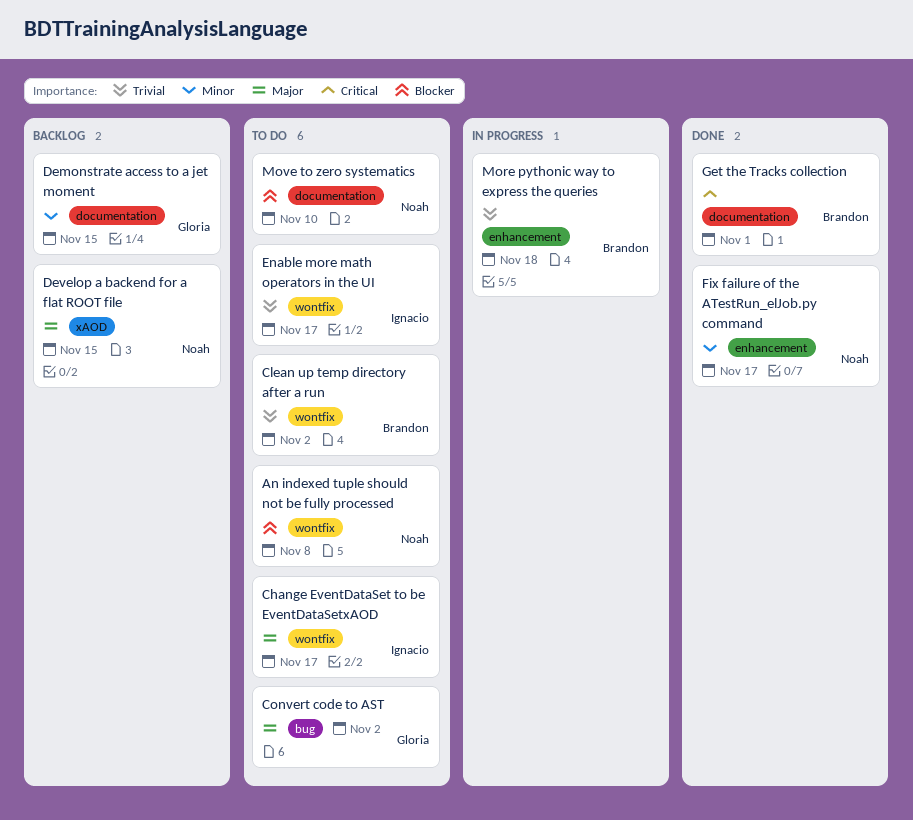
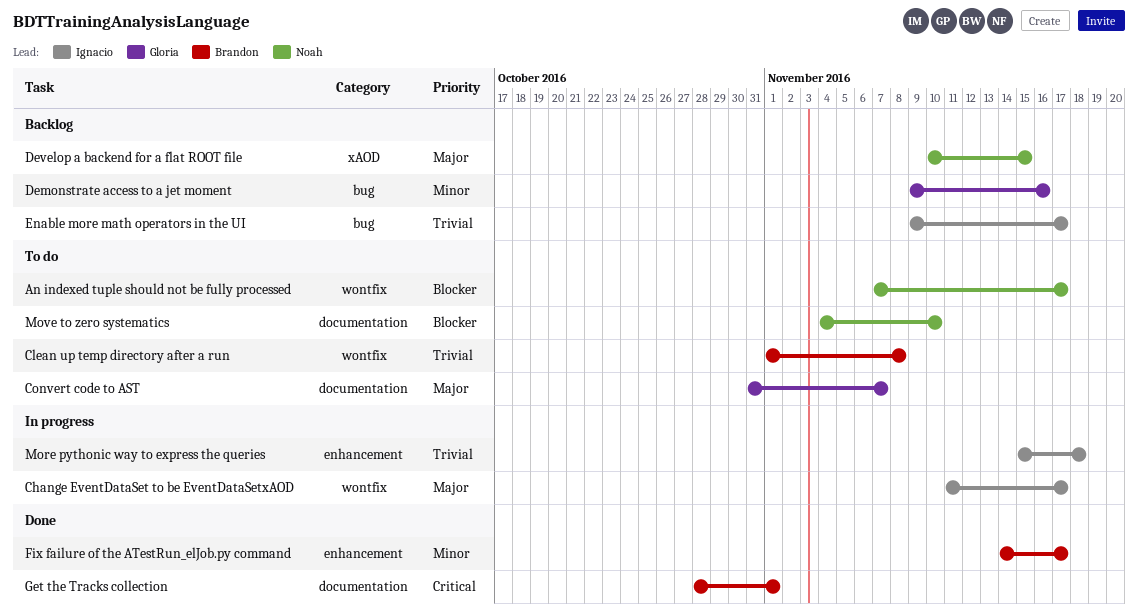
An indexed tuple should not be fully processed, due: Nov 8 -> Nov 17
Change EventDataSet to be EventDataSetxAOD, status: To do -> In progress
Clean up temp directory after a run, due: Nov 2 -> Nov 8
Convert code to AST, label: bug -> documentation
Convert code to AST, due: Nov 2 -> Nov 7
Demonstrate access to a jet moment, label: documentation -> bug
Demonstrate access to a jet moment, due: Nov 15 -> Nov 16
Enable more math operators in the UI, status: To do -> Backlog
Enable more math operators in the UI, label: wontfix -> bug
Fix failure of the ATestRun_elJob.py command, owner: Noah -> Brandon
More pythonic way to express the queries, owner: Brandon -> Ignacio

